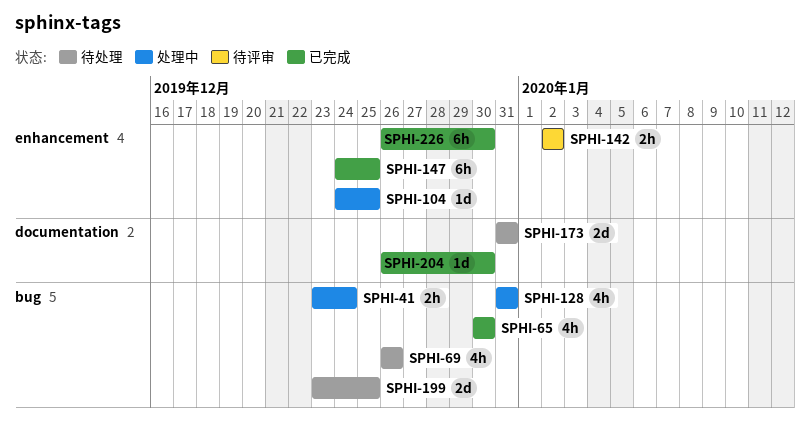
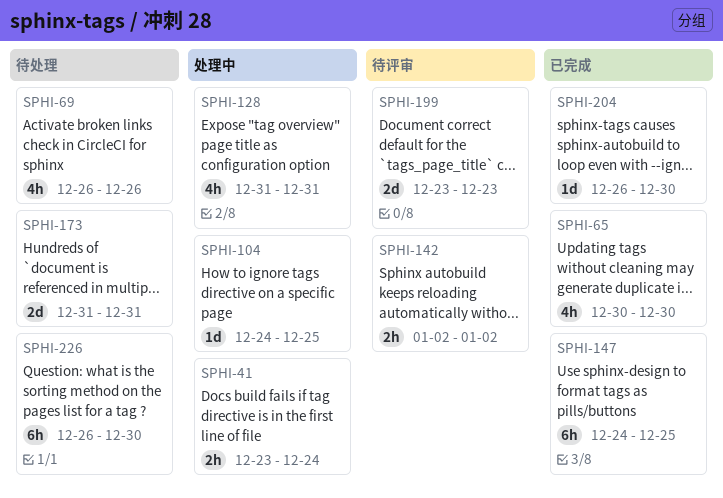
SPHI-199, status: 待处理 -> 待评审
SPHI-199, due: Dec 25 -> Dec 23
SPHI-226, status: 已完成 -> 待处理

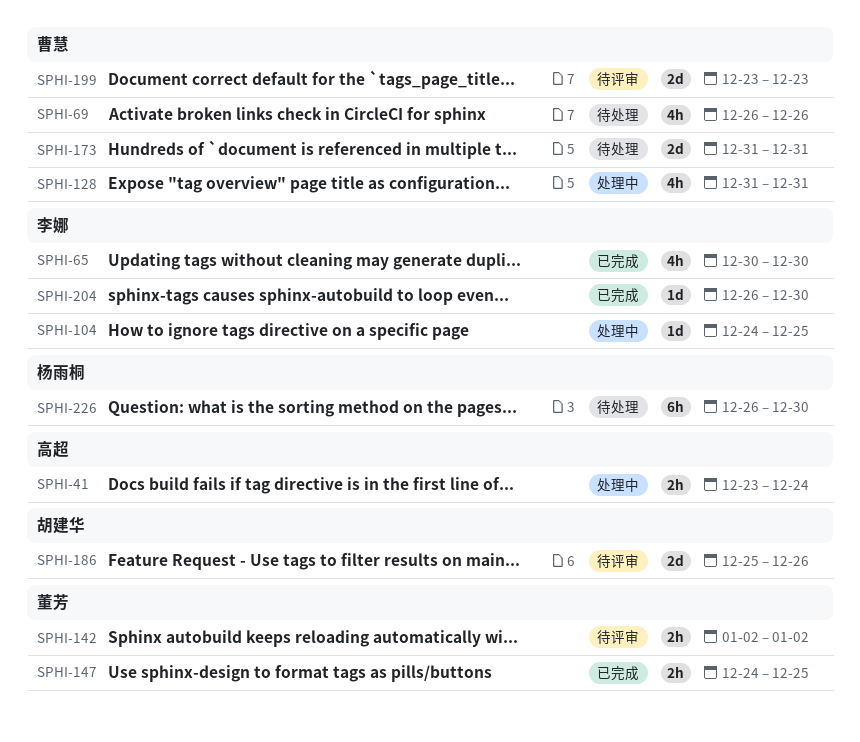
SPHI-147, estimate: 6h -> 2h
SPHI-186: none -> present

